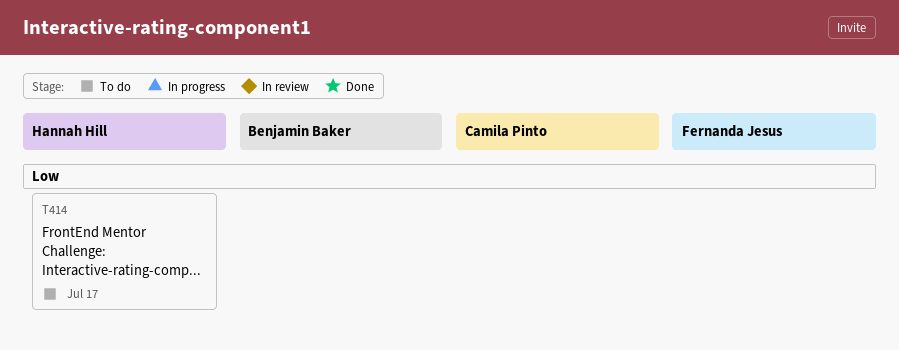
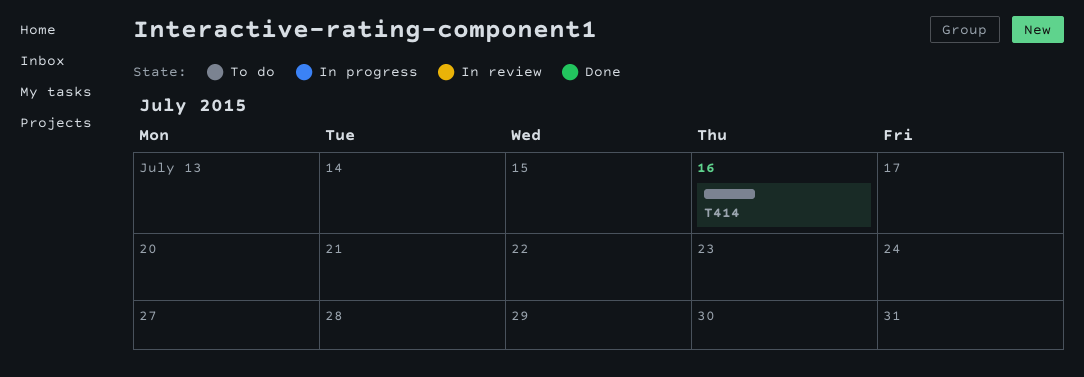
T414, due: Jul 17 -> Jul 16

